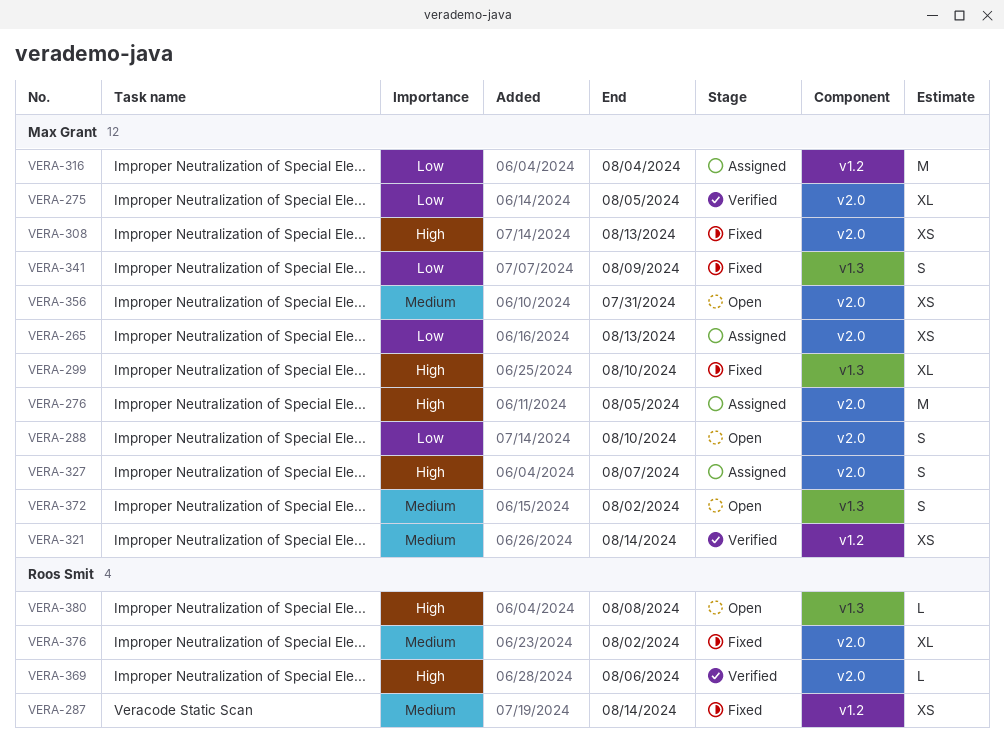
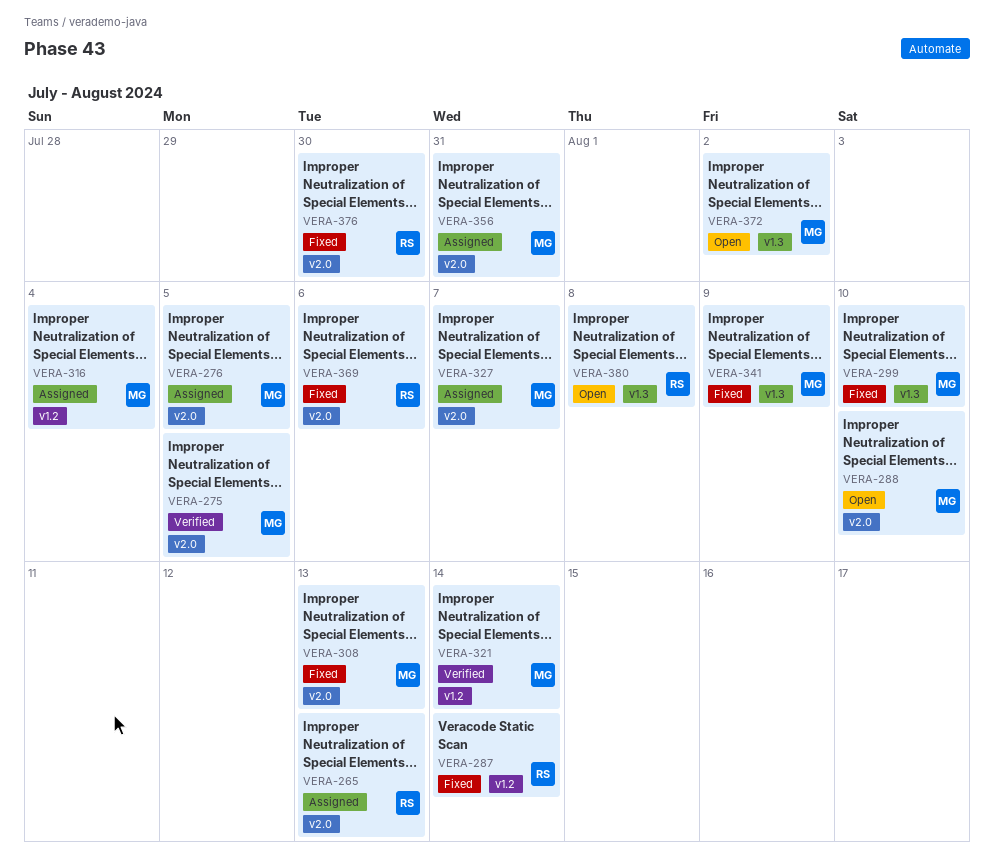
VERA-265, owner: Max Grant -> Roos Smit
VERA-356, status: Open -> Assigned
VERA-369, status: Verified -> Fixed
VERA-376, due: Aug 2 -> Jul 30

